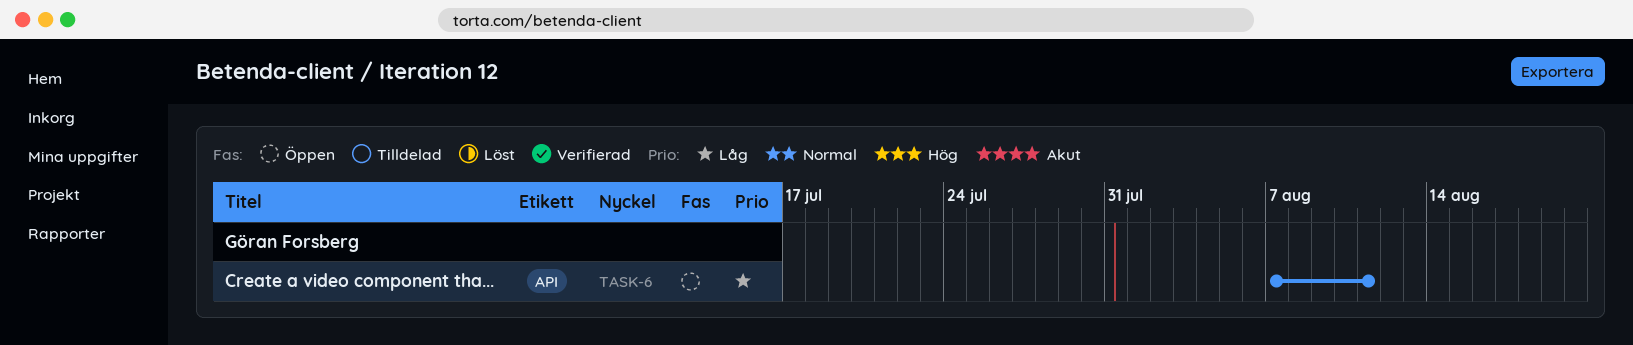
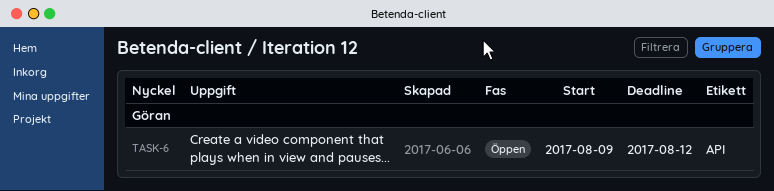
TASK-6, start: Aug 7 -> Aug 9
TASK-6, due: Aug 11 -> Aug 12

